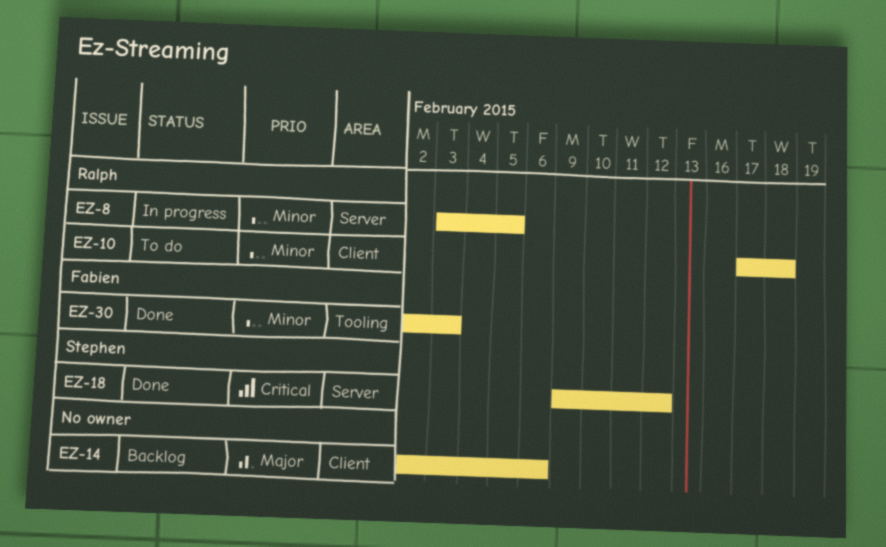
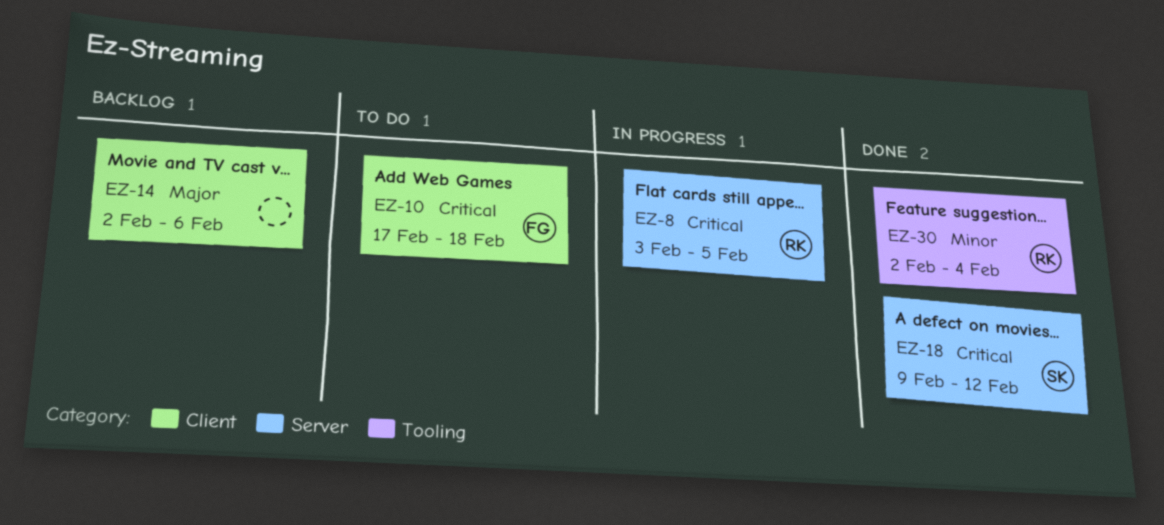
EZ-8, priority: Minor -> Critical
EZ-10, owner: Ralph -> Fabien
EZ-10, priority: Minor -> Critical
EZ-30, owner: Fabien -> Ralph
EZ-30, due: Feb 3 -> Feb 4

